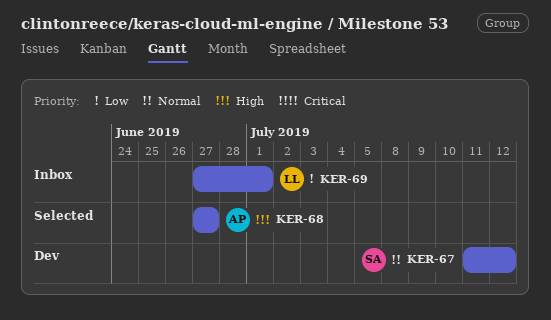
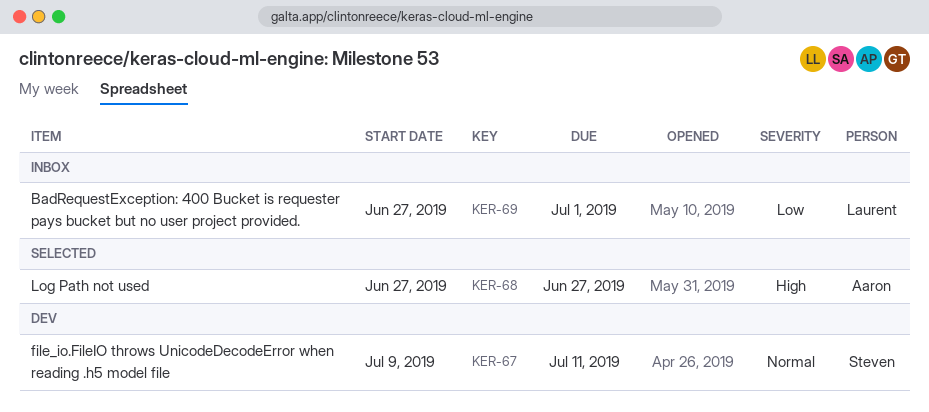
KER-67, start: Jul 11 -> Jul 9
KER-67, due: Jul 12 -> Jul 11

